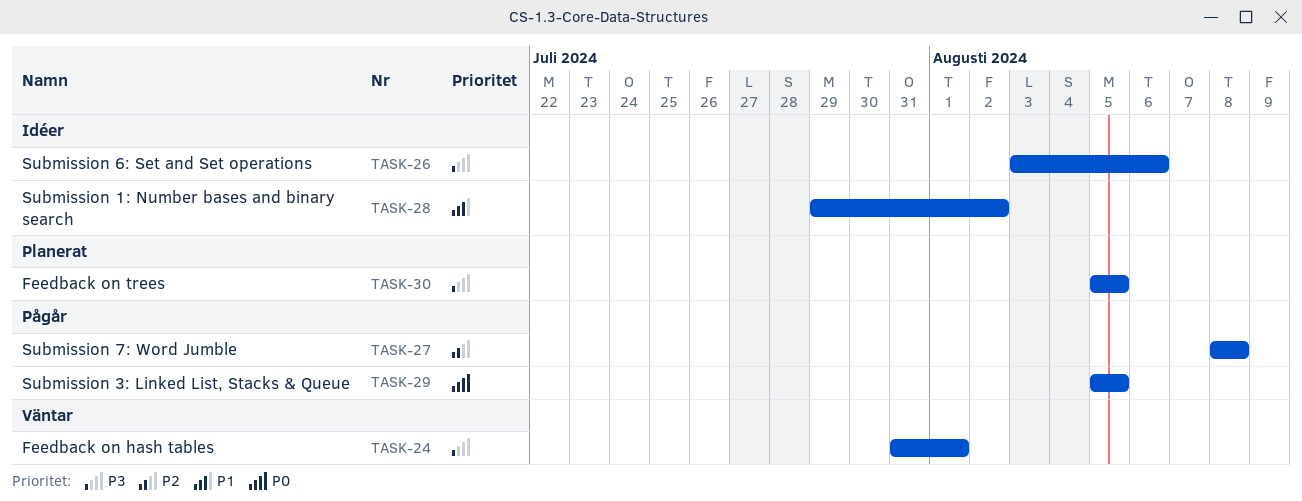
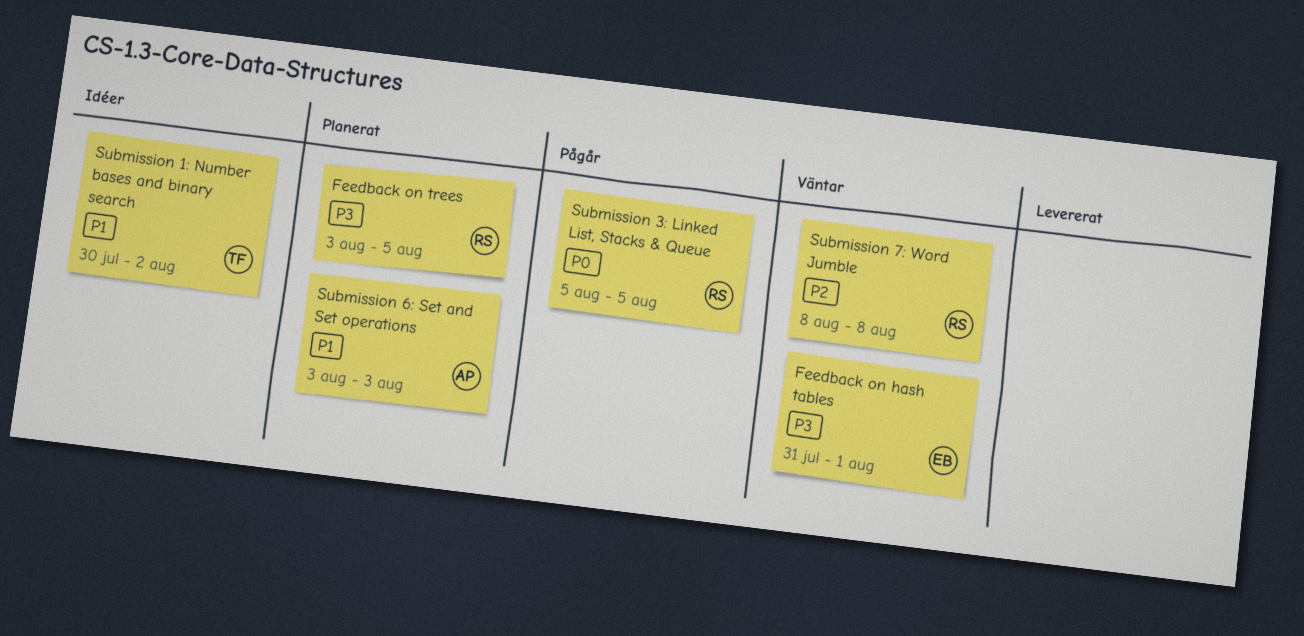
Feedback on trees, start: Aug 5 -> Aug 3
Submission 1: Number bases and binary search, start: Jul 29 -> Jul 30
Submission 6: Set and Set operations, status: Idéer -> Planerat
Submission 6: Set and Set operations, priority: P3 -> P1
Submission 6: Set and Set operations, due: Aug 6 -> Aug 3
Submission 7: Word Jumble, status: Pågår -> Väntar

